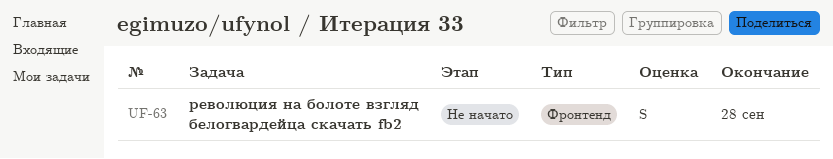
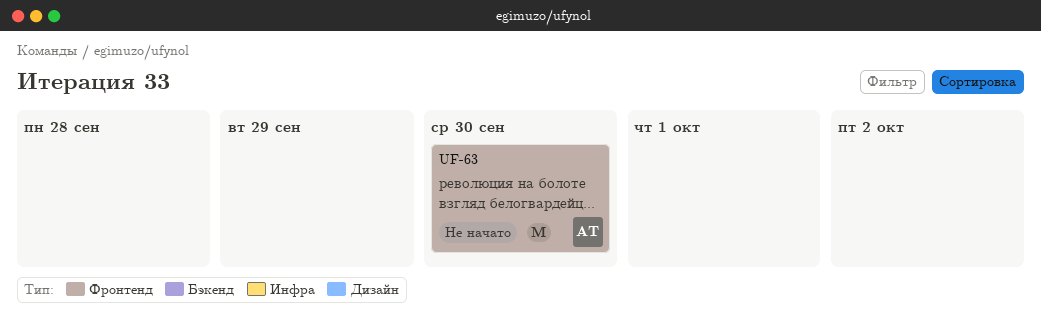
UF-63, estimate: S -> M
UF-63, due: Sep 28 -> Sep 30

